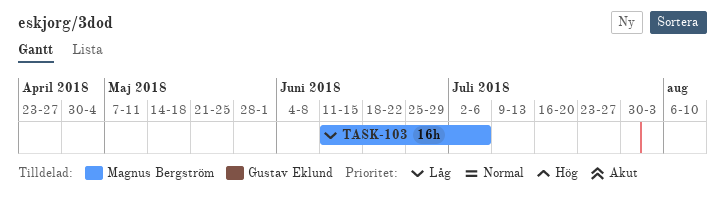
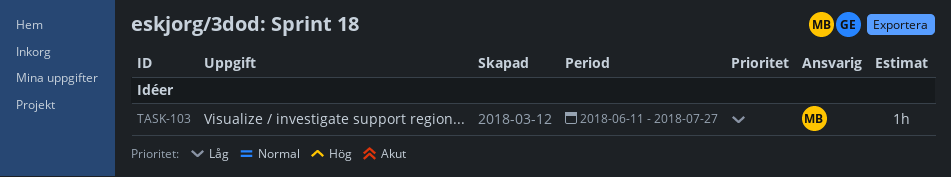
TASK-103, estimate: 16h -> 1h
TASK-103, due: Jul 6 -> Jul 27

